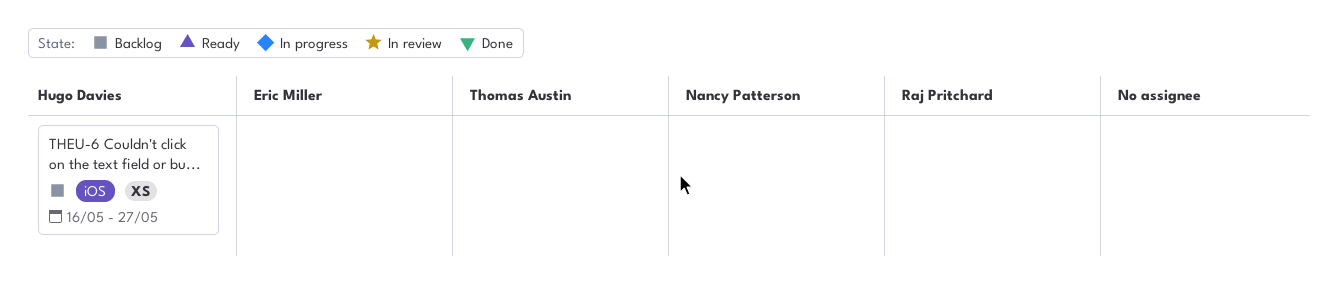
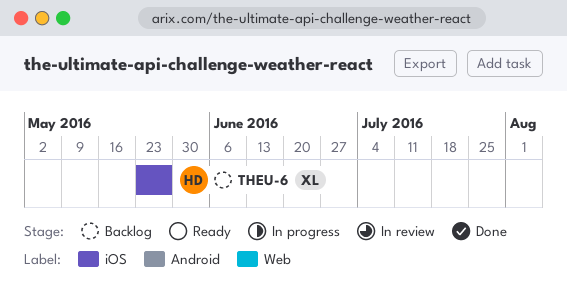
THEU-6, estimate: XS -> XL
THEU-6, start: May 16 -> May 23

